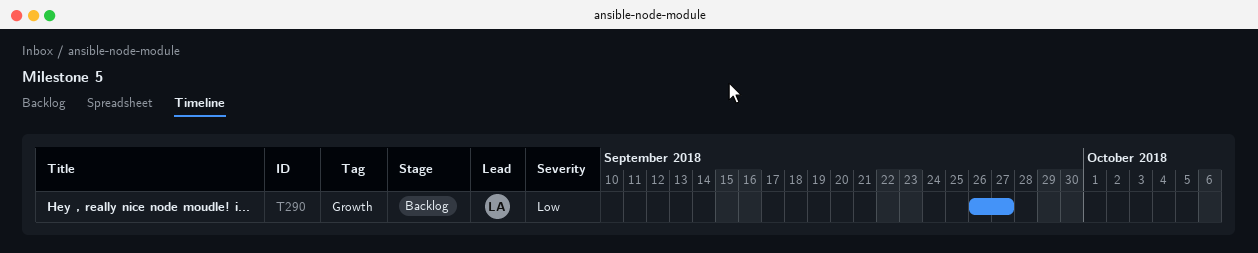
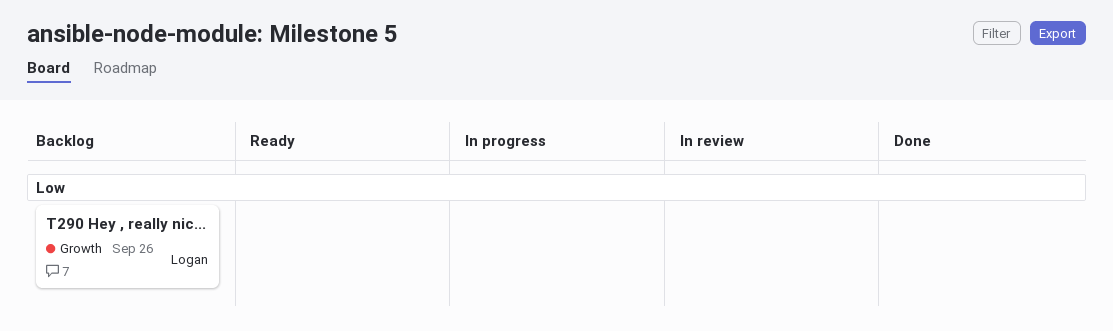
T290, due: Sep 27 -> Sep 26

